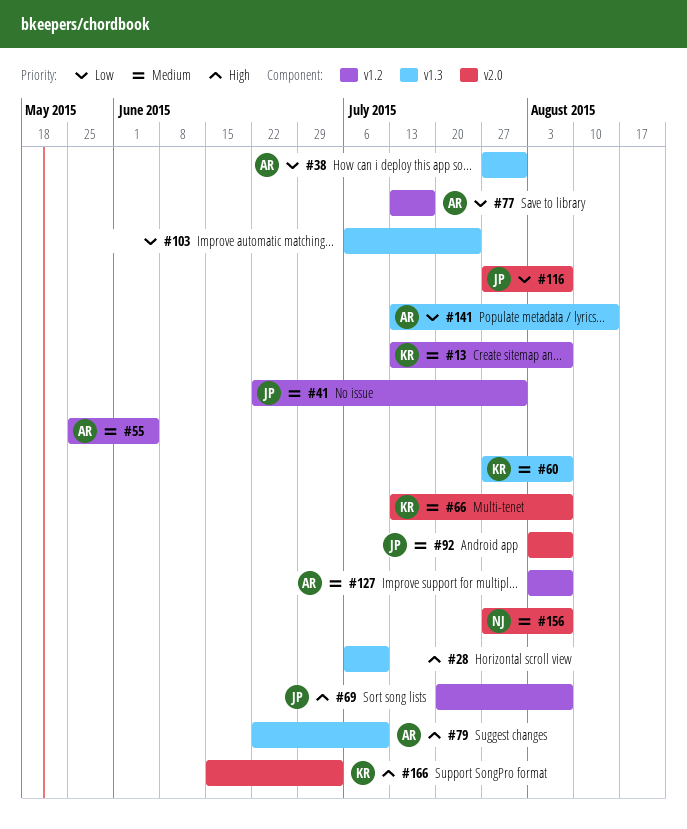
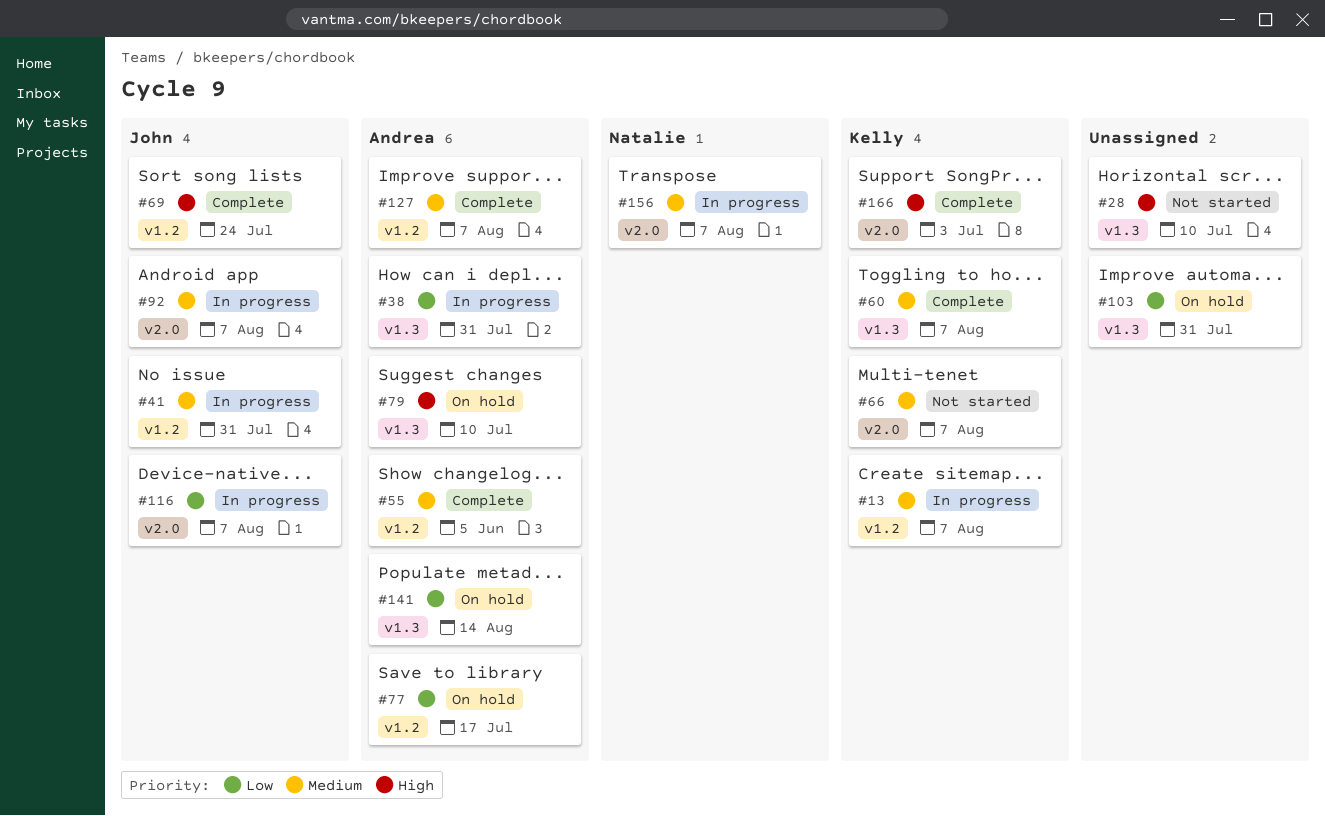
#69, due: Aug 7 -> Jul 24
#103, due: Jul 24 -> Jul 31

